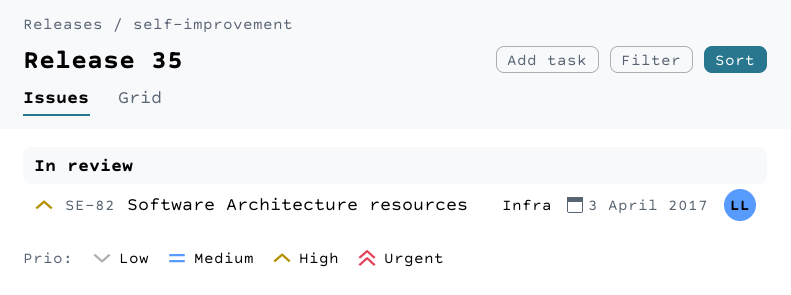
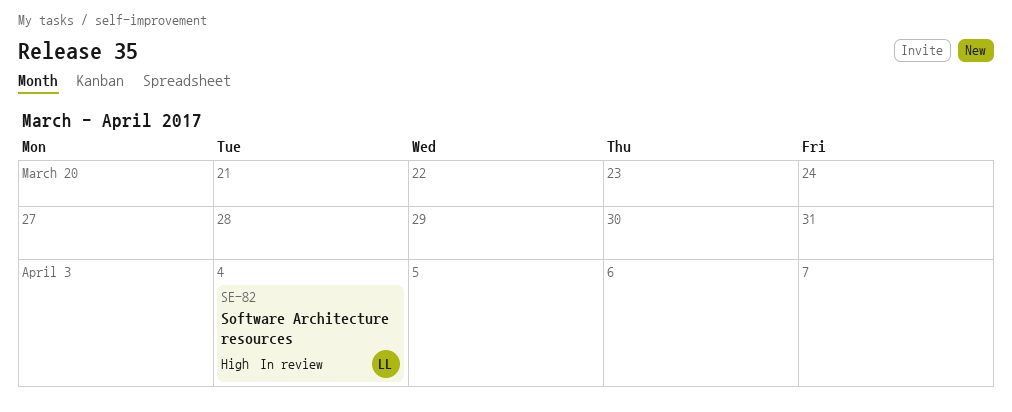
SE-82, due: Apr 3 -> Apr 4

